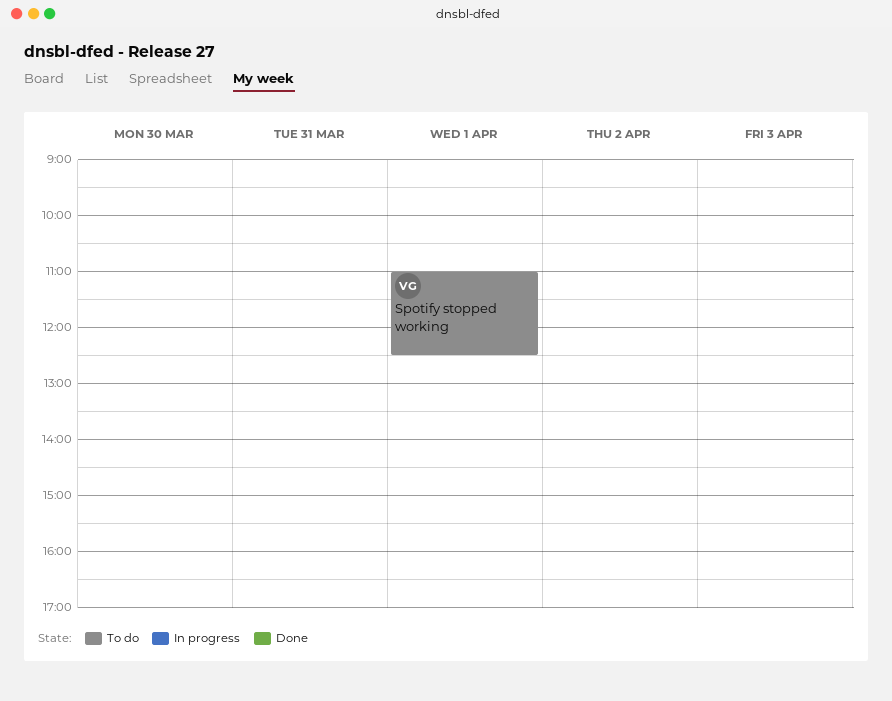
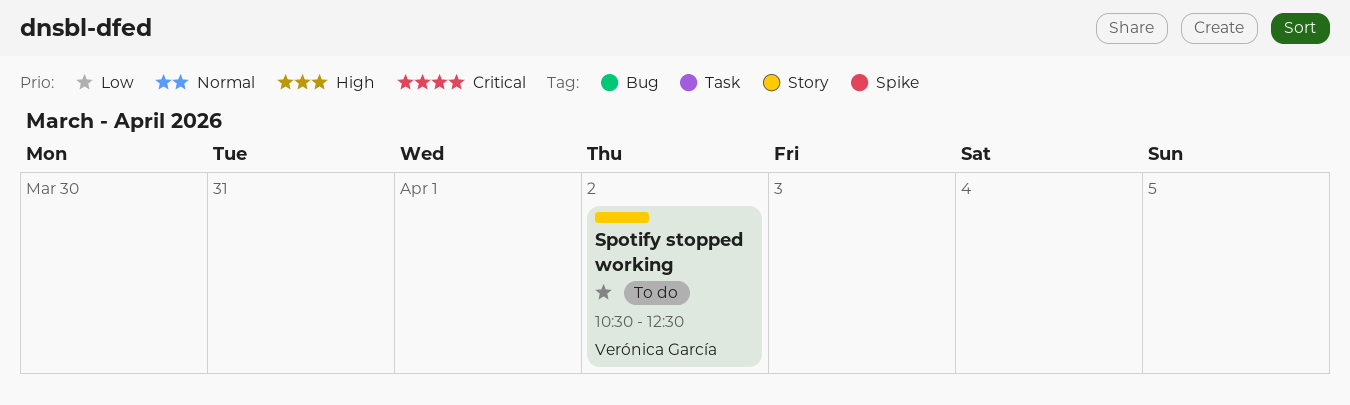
Spotify stopped working, day: Apr 1 -> Apr 2
Spotify stopped working, begins: 11:00 -> 10:30

